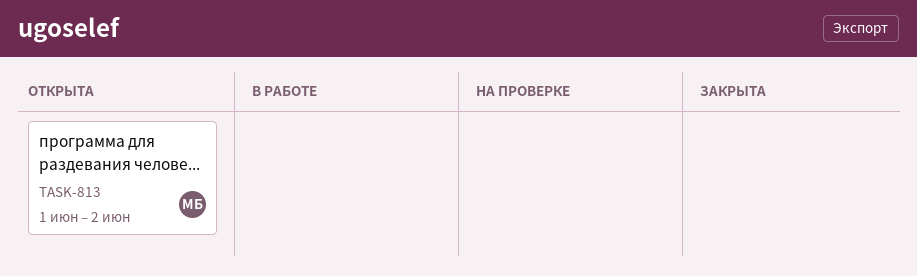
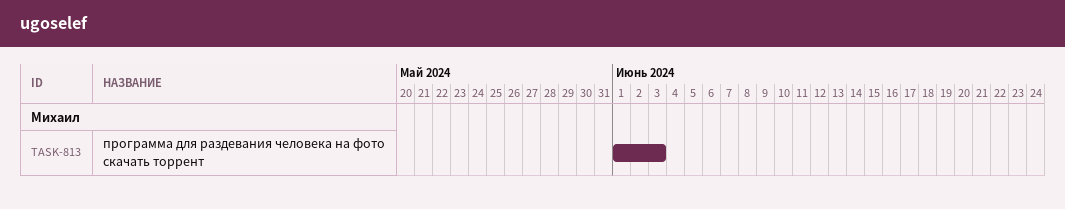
TASK-813, due: Jun 2 -> Jun 3

